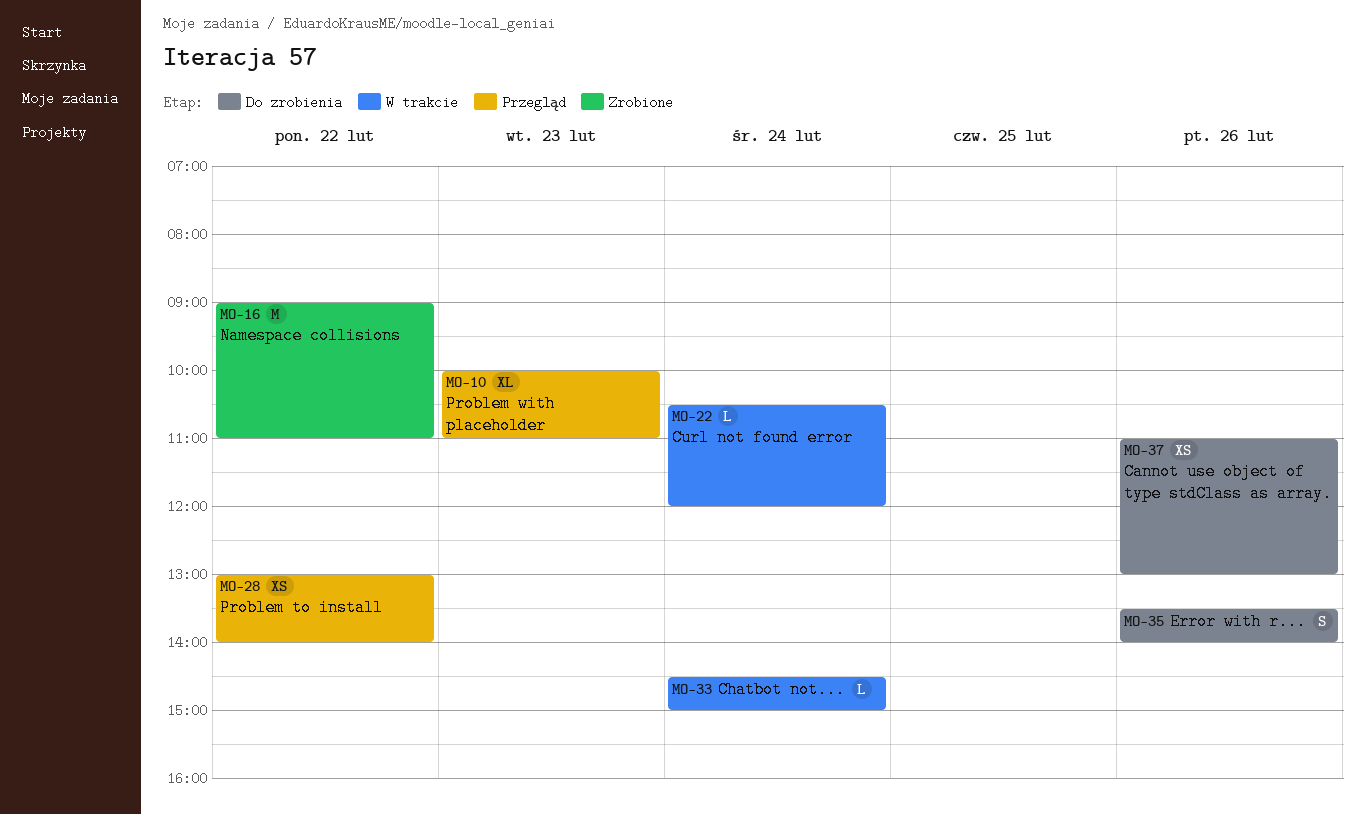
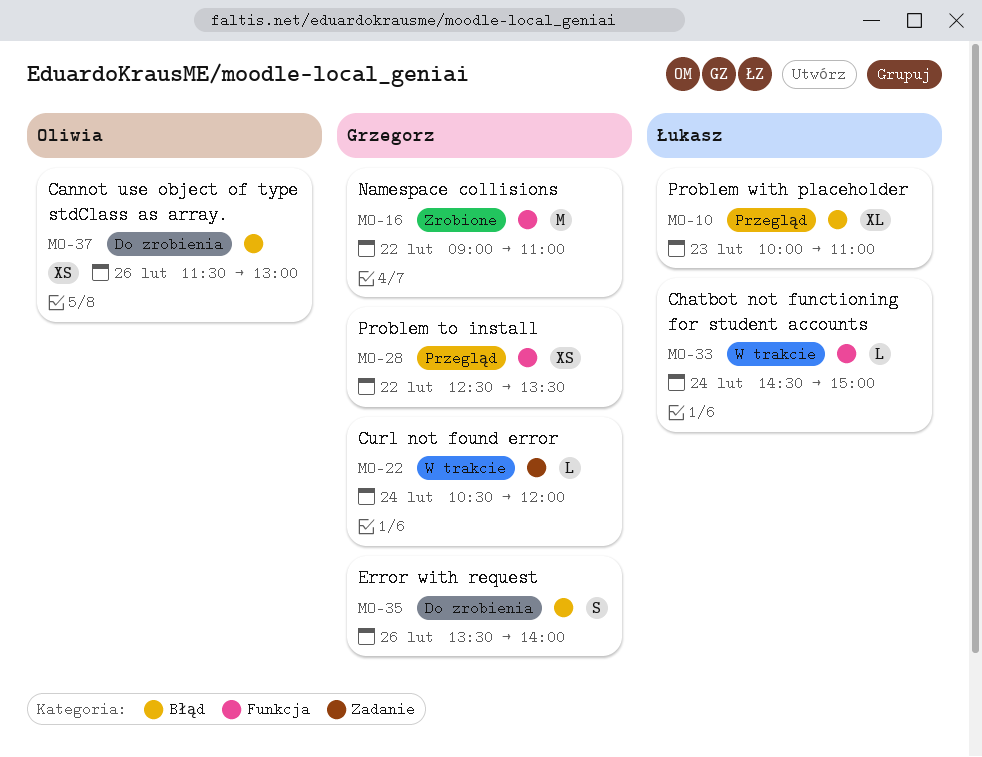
MO-28, begins: 13:00 -> 12:30
MO-28, ends: 14:00 -> 13:30
MO-37, begins: 11:00 -> 11:30

